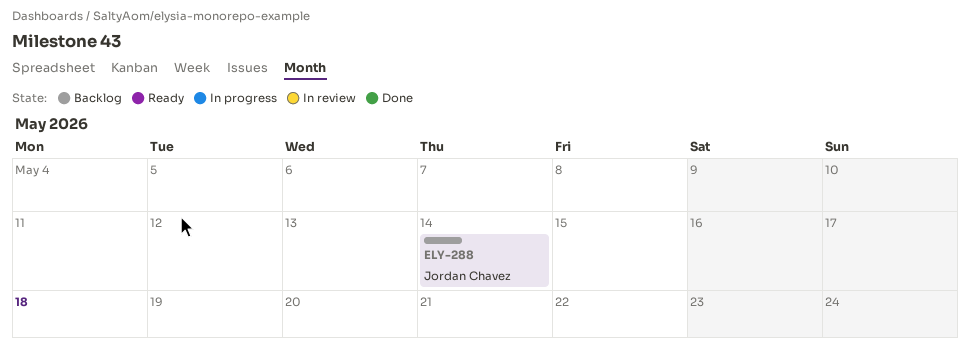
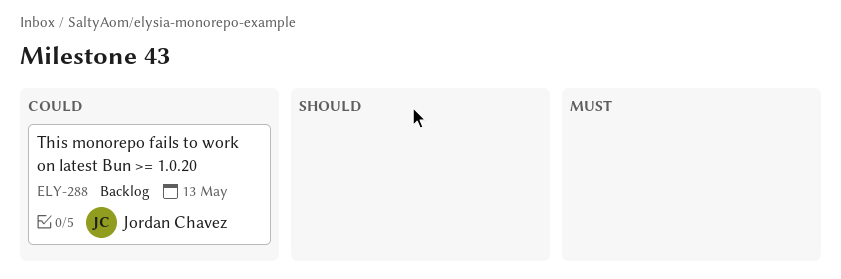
ELY-288, due: May 14 -> May 13

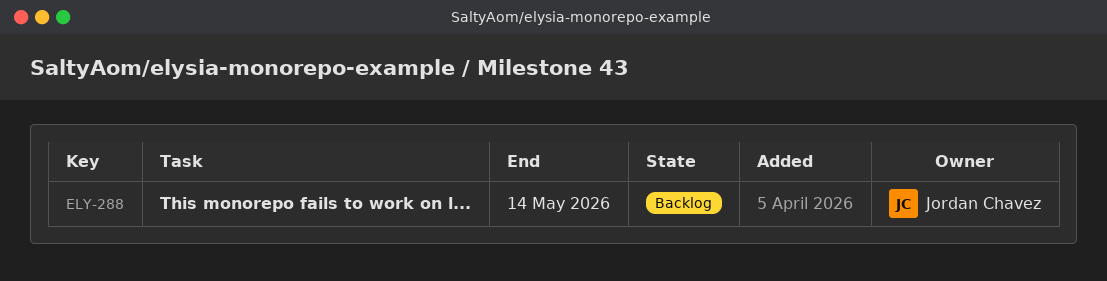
ELY-288, due: May 13 -> May 14

